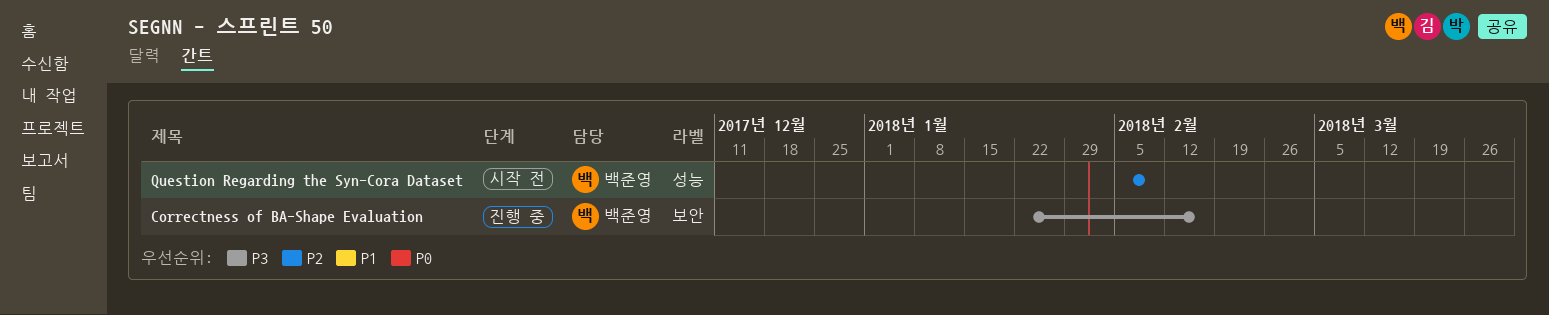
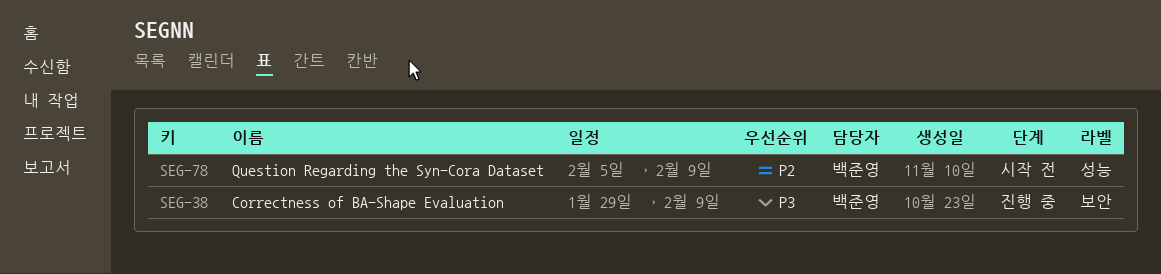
Correctness of BA-Shape Evaluation, start: Jan 22 -> Jan 29
Correctness of BA-Shape Evaluation, due: Feb 16 -> Feb 9

